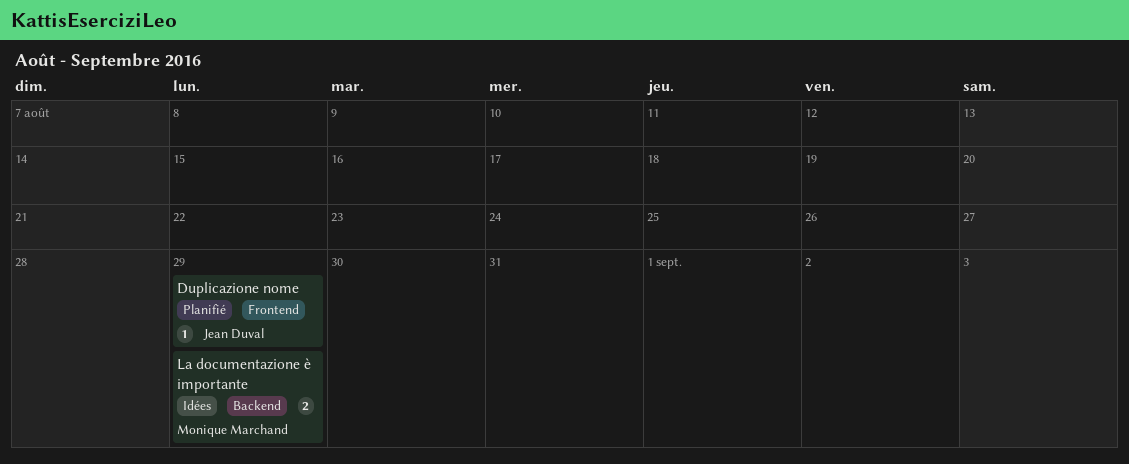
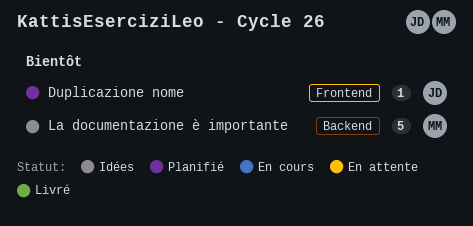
La documentazione è importante, estimate: 2 -> 5

